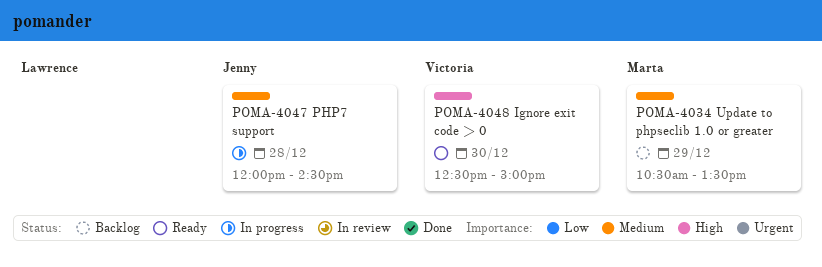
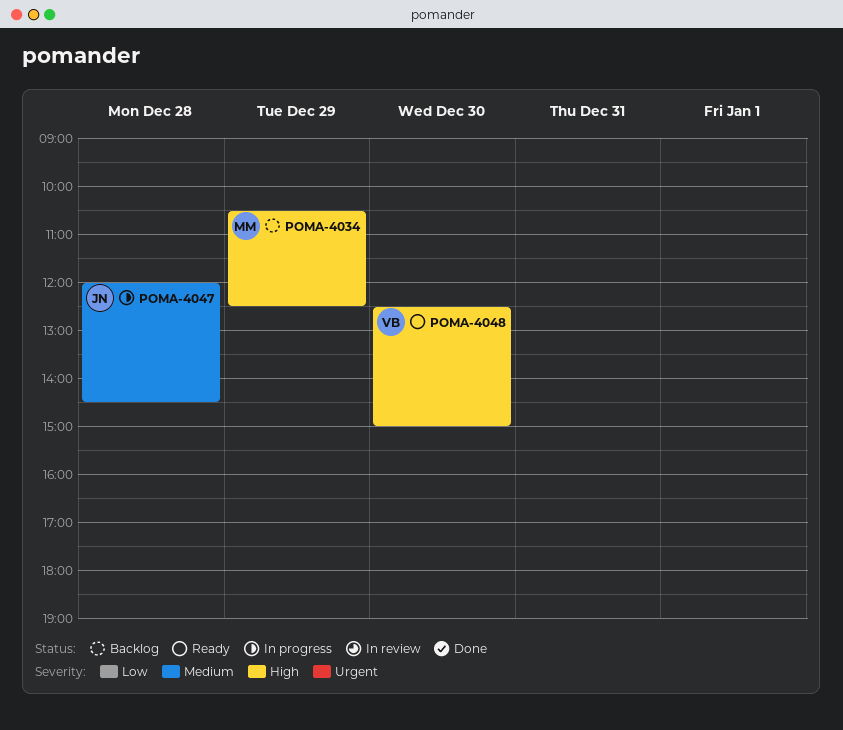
POMA-4034, priority: Medium -> High
POMA-4034, ends: 13:30 -> 12:30

